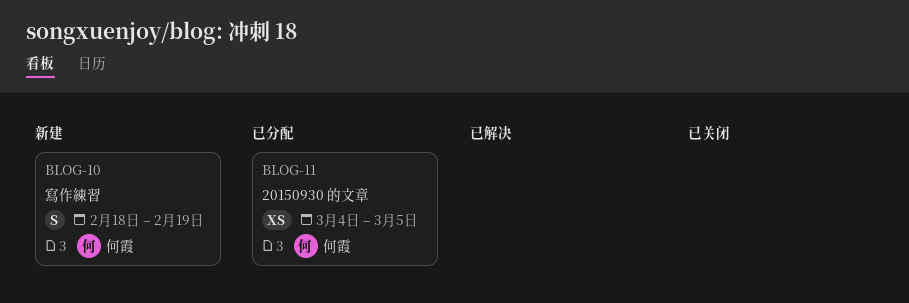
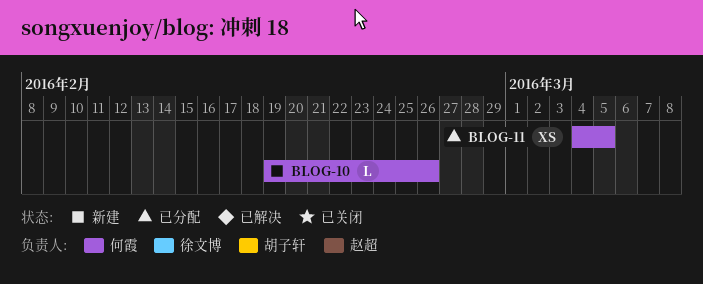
BLOG-10, estimate: S -> L
BLOG-10, start: Feb 18 -> Feb 19
BLOG-10, due: Feb 19 -> Feb 26

